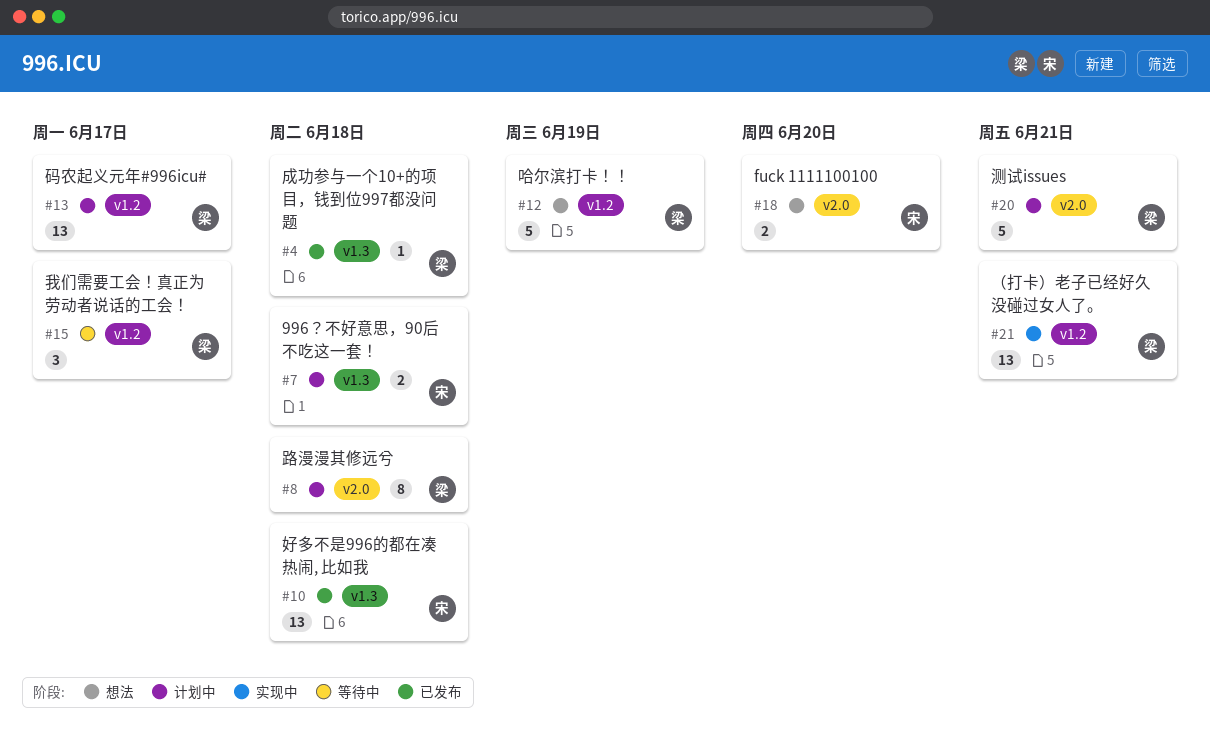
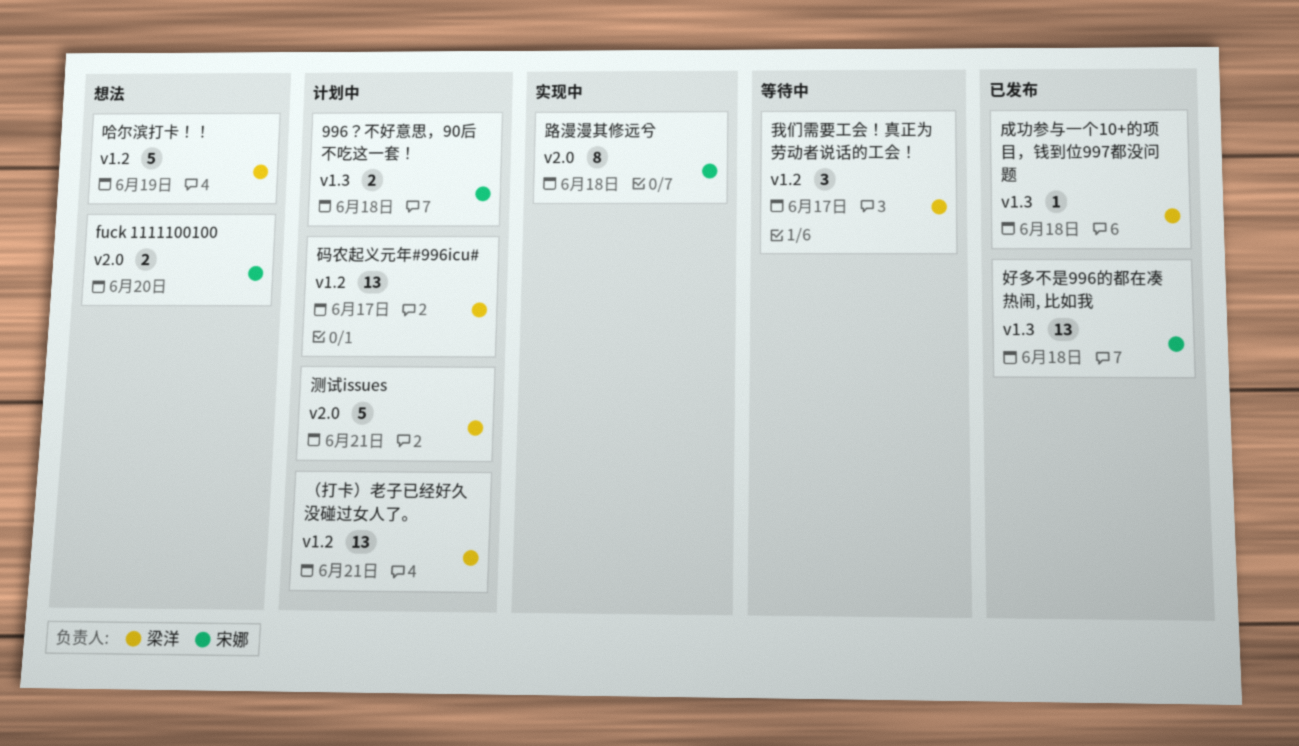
路漫漫其修远兮, status: 计划中 -> 实现中
路漫漫其修远兮, owner: 梁洋 -> 宋娜
（打卡）老子已经好久没碰过女人了。, status: 实现中 -> 计划中

